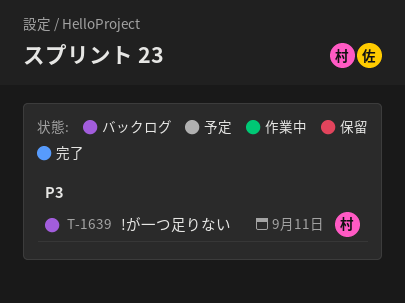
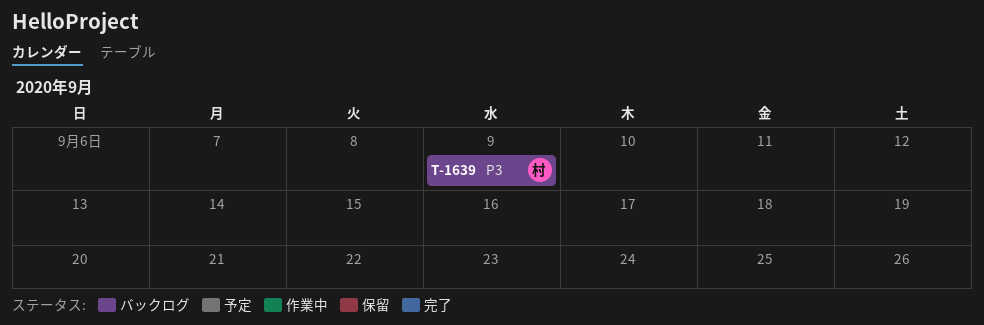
T-1639, due: Sep 11 -> Sep 9

